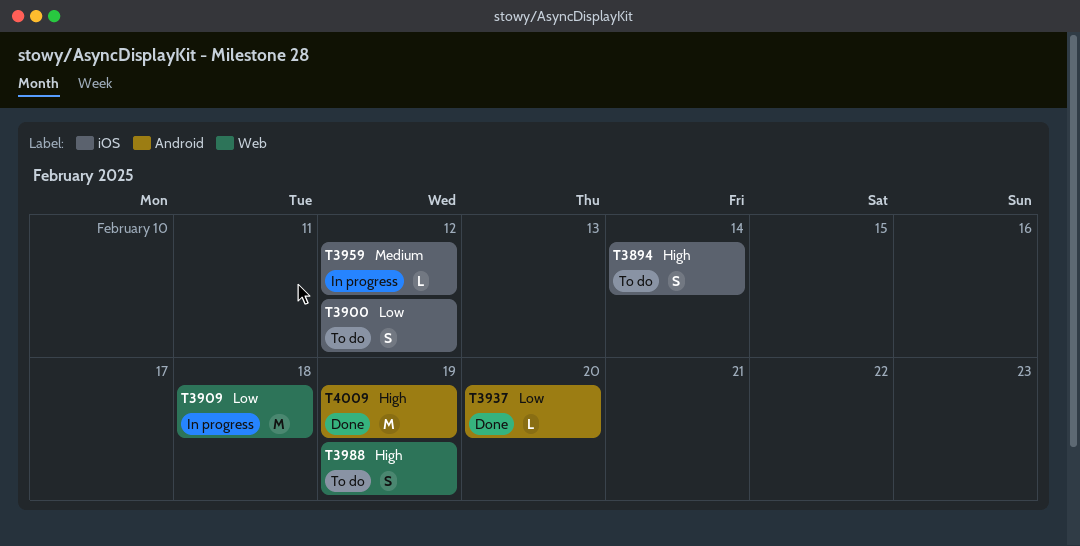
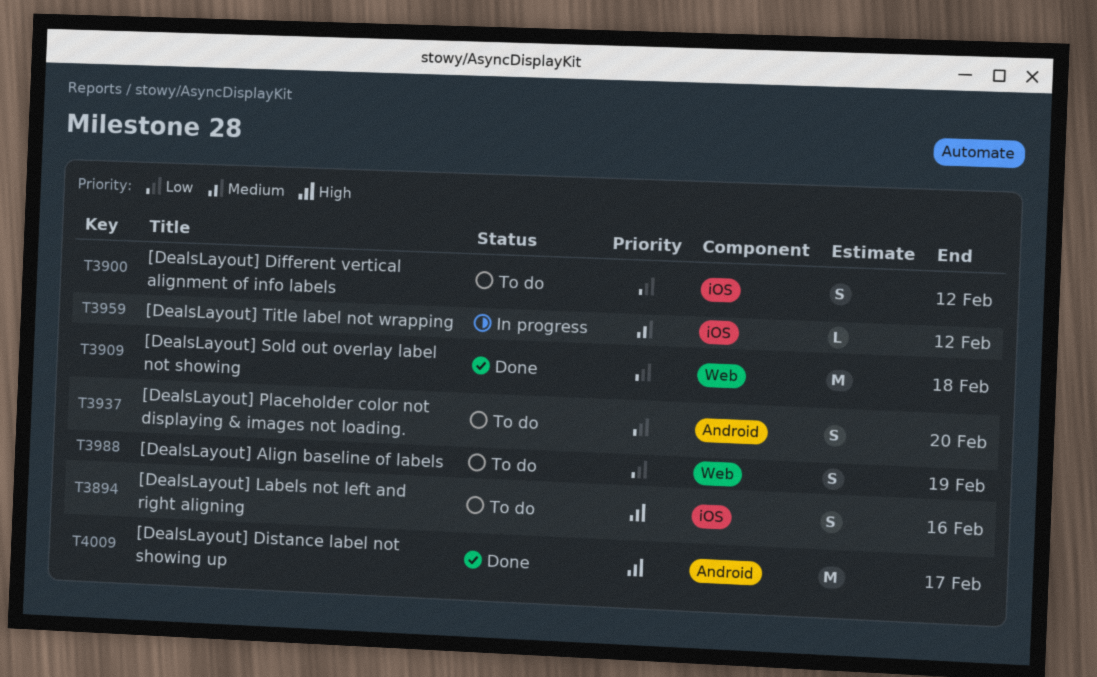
T3894, due: Feb 14 -> Feb 16
T3909, status: In progress -> Done
T3937, status: Done -> To do
T3937, estimate: L -> S
T3988, priority: High -> Low
T4009, due: Feb 19 -> Feb 17

